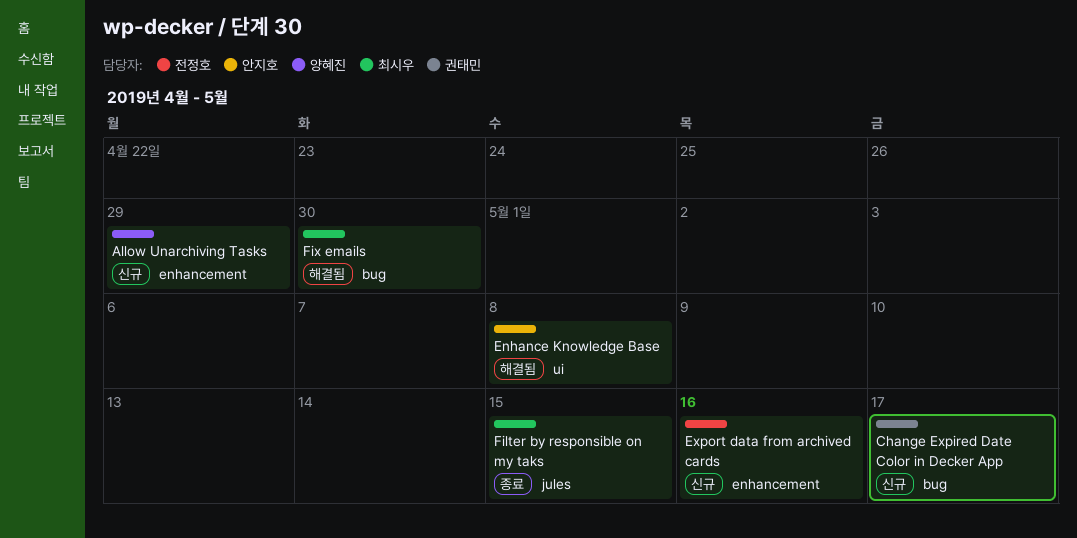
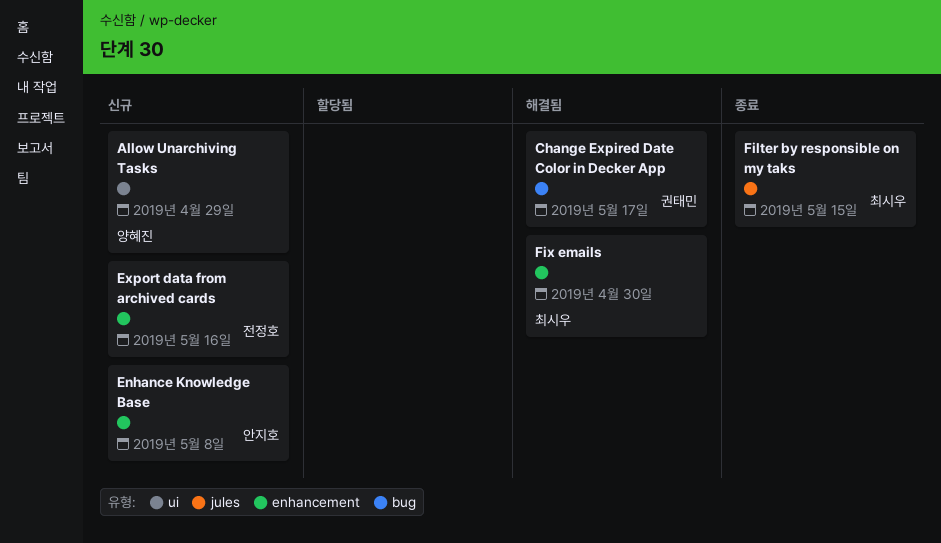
Allow Unarchiving Tasks, label: enhancement -> ui
Change Expired Date Color in Decker App, status: 신규 -> 해결됨
Enhance Knowledge Base, status: 해결됨 -> 신규
Enhance Knowledge Base, label: ui -> enhancement
Fix emails, label: bug -> enhancement

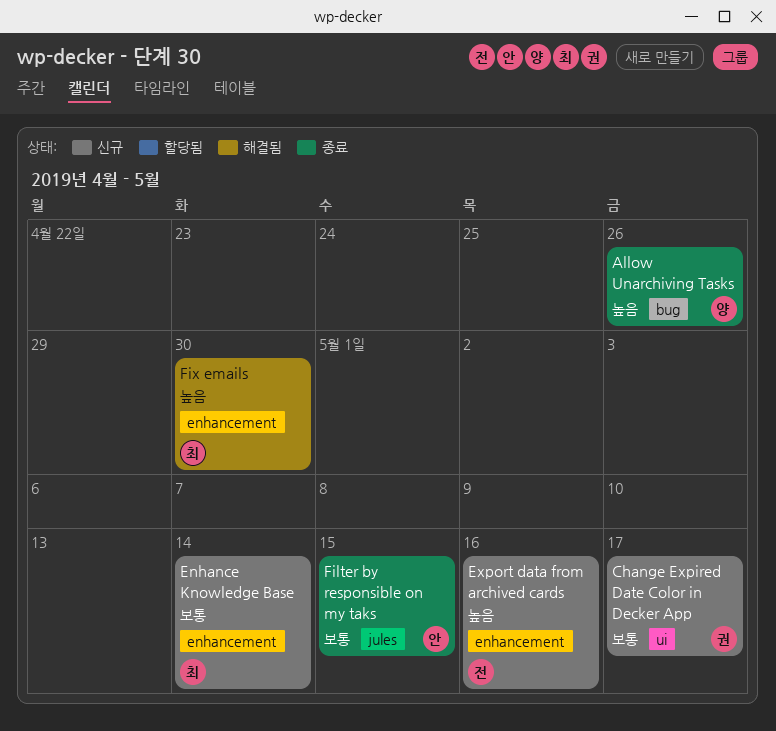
Allow Unarchiving Tasks, status: 신규 -> 종료
Allow Unarchiving Tasks, label: ui -> bug
Allow Unarchiving Tasks, due: Apr 29 -> Apr 26
Change Expired Date Color in Decker App, status: 해결됨 -> 신규
Change Expired Date Color in Decker App, label: bug -> ui
Enhance Knowledge Base, owner: 안지호 -> 최시우
Enhance Knowledge Base, due: May 8 -> May 14
Filter by responsible on my taks, owner: 최시우 -> 안지호

